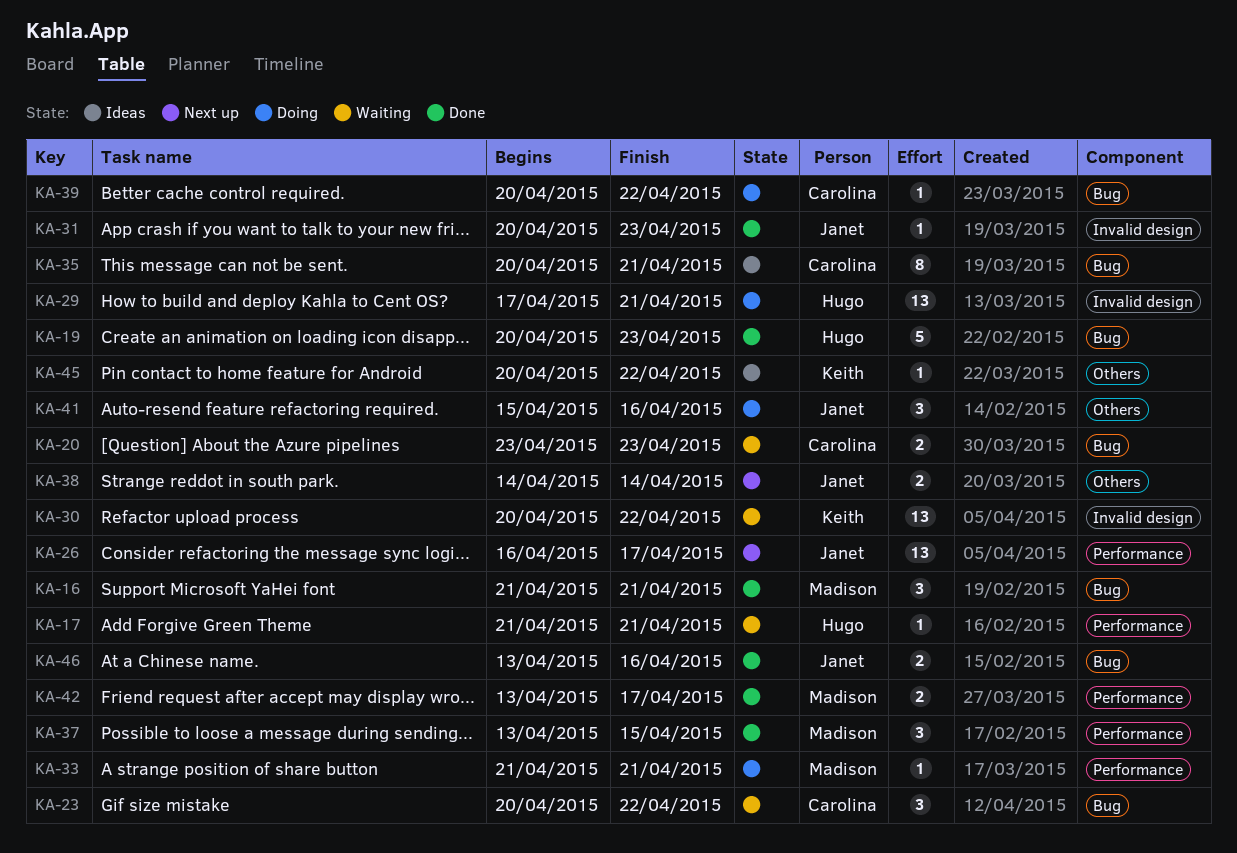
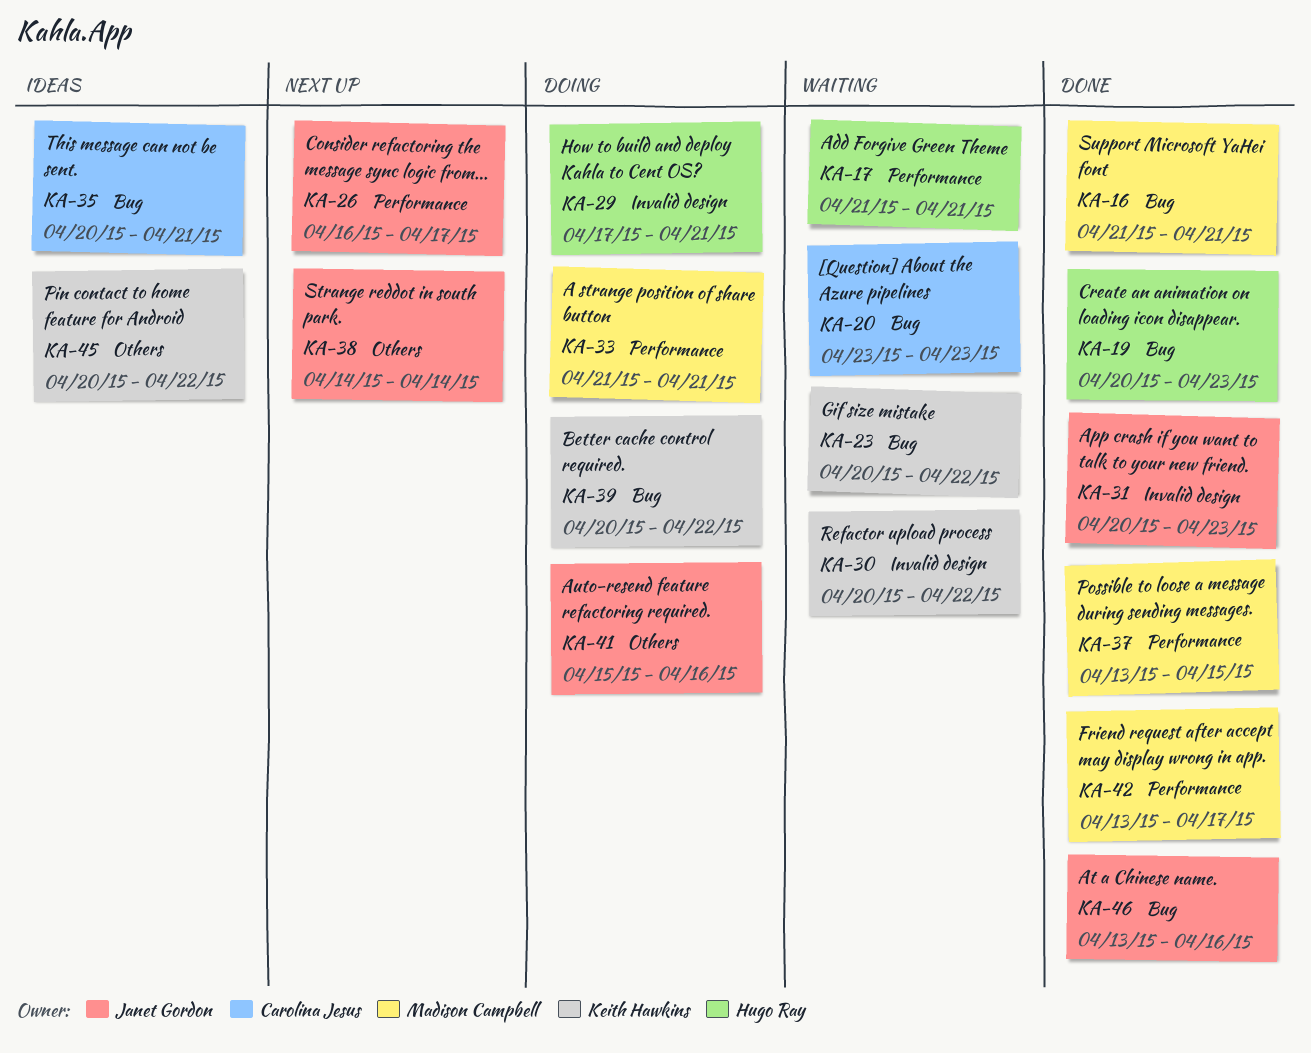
KA-23, owner: Carolina Jesus -> Keith Hawkins
KA-39, owner: Carolina Jesus -> Keith Hawkins

